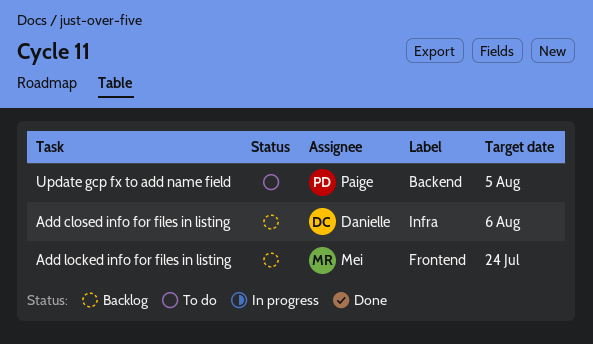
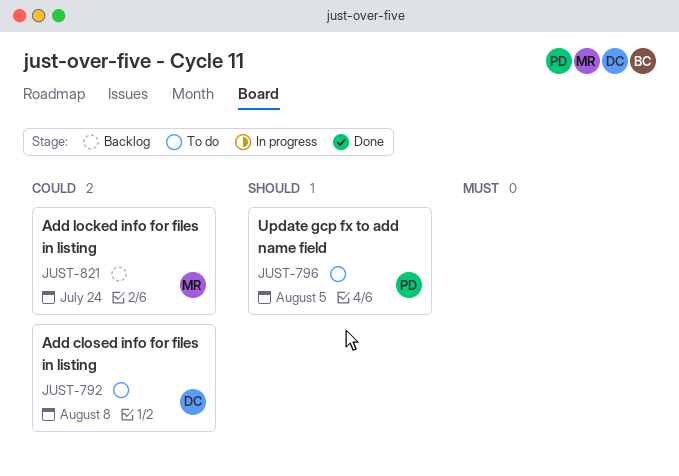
Add closed info for files in listing, status: Backlog -> To do
Add closed info for files in listing, due: Aug 6 -> Aug 8

